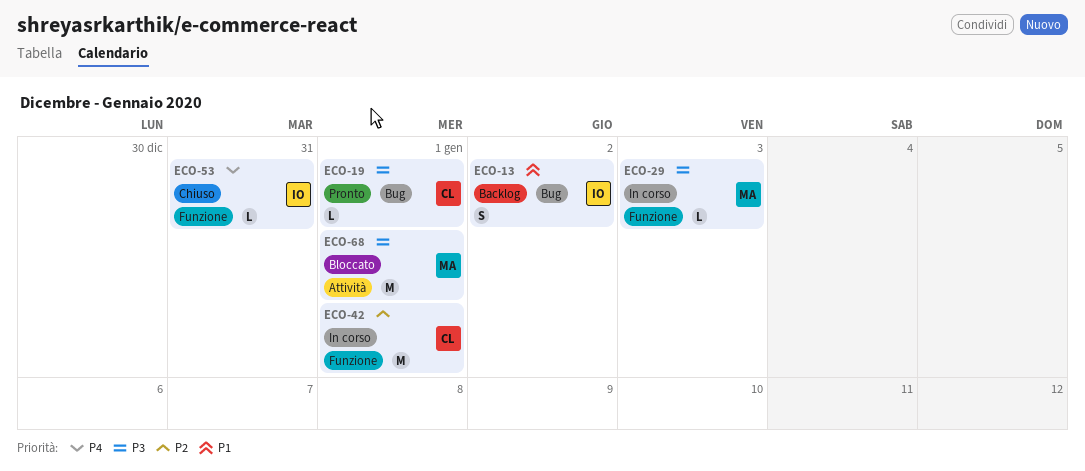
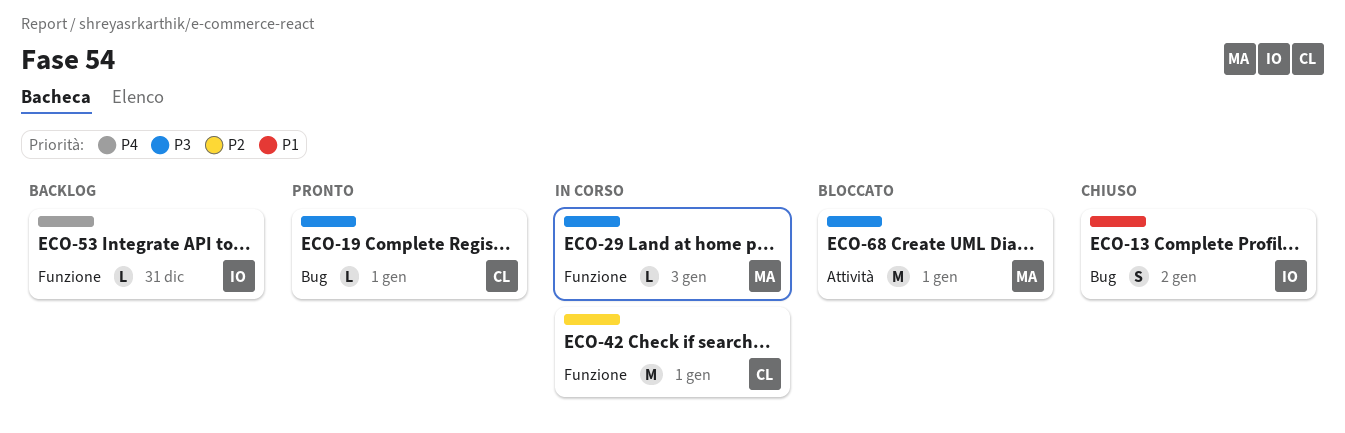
ECO-13, status: Backlog -> Chiuso
ECO-53, status: Chiuso -> Backlog

